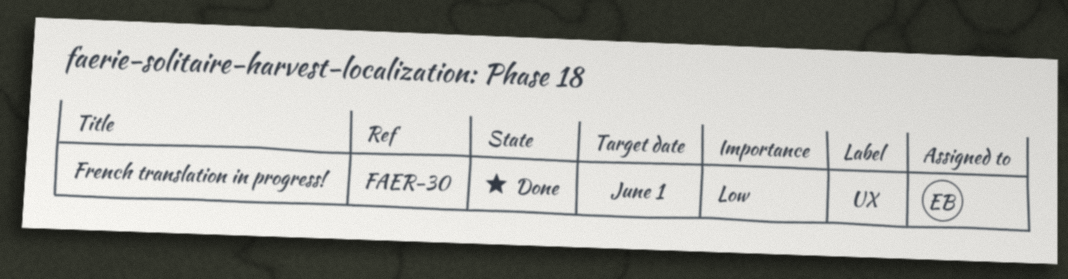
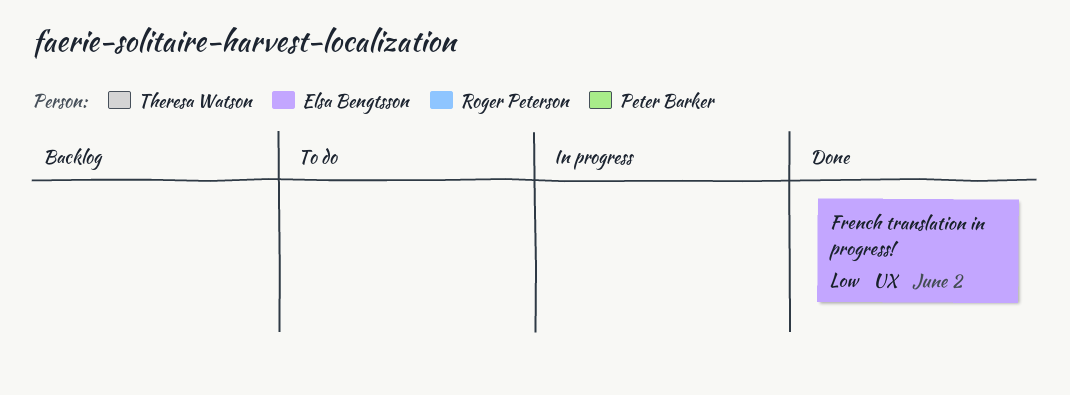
French translation in progress!, due: Jun 1 -> Jun 2

